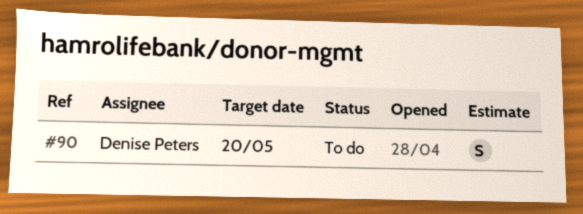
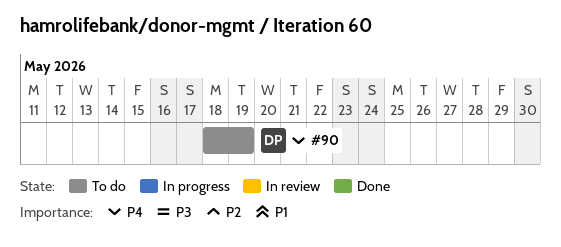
#90, due: May 20 -> May 19

